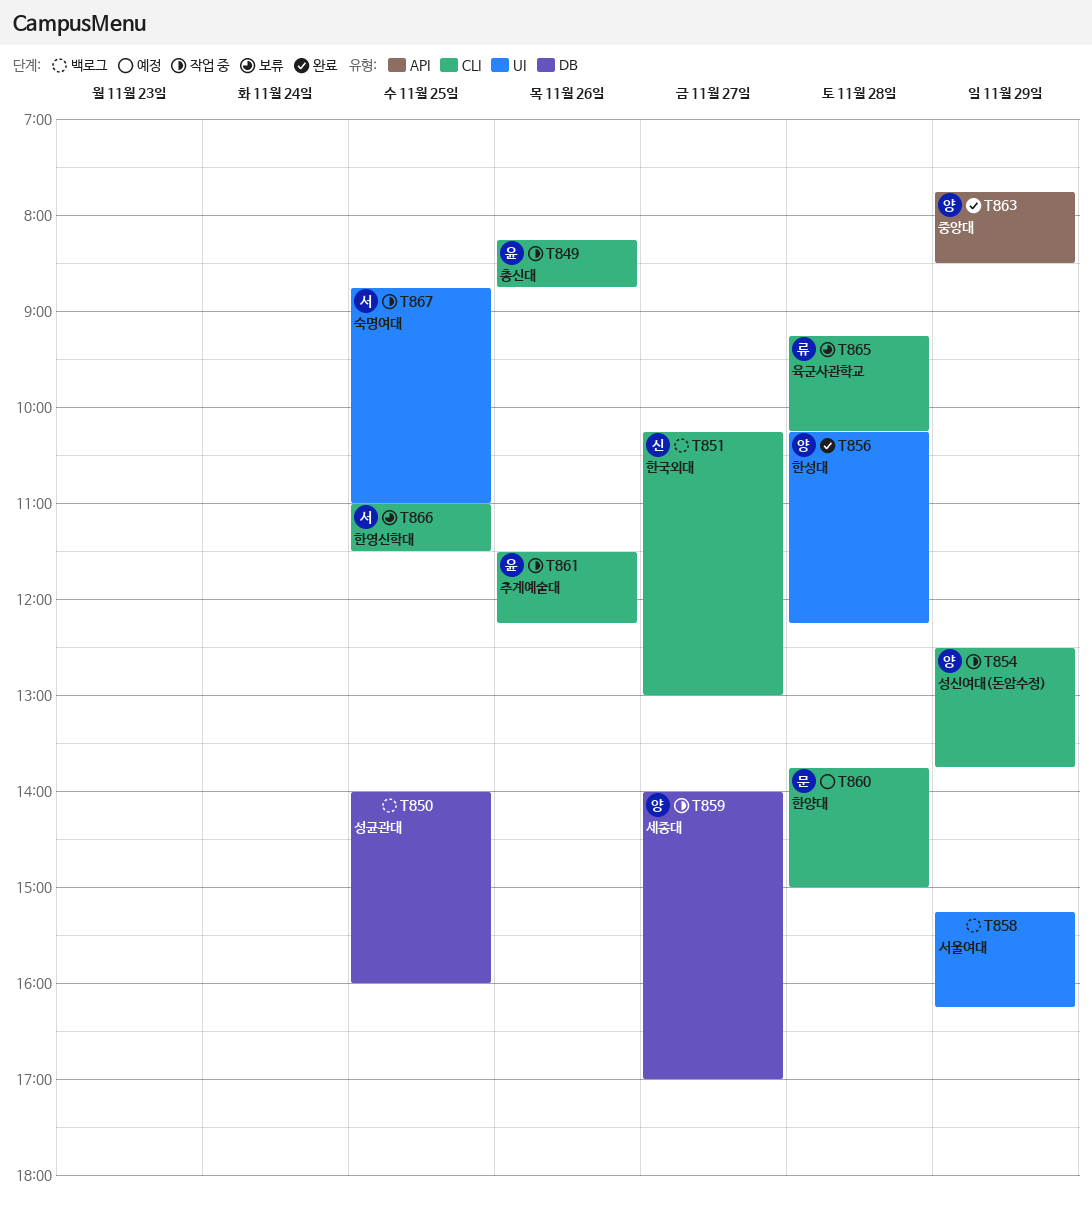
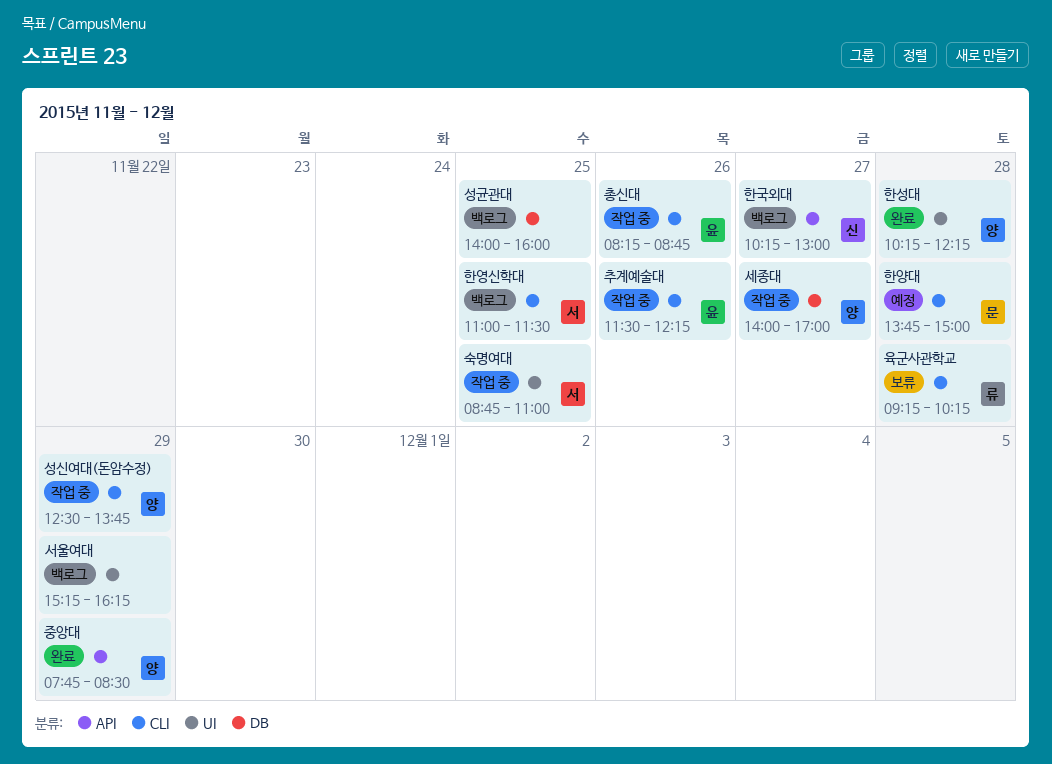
한국외대, label: CLI -> API
한영신학대, status: 보류 -> 백로그

